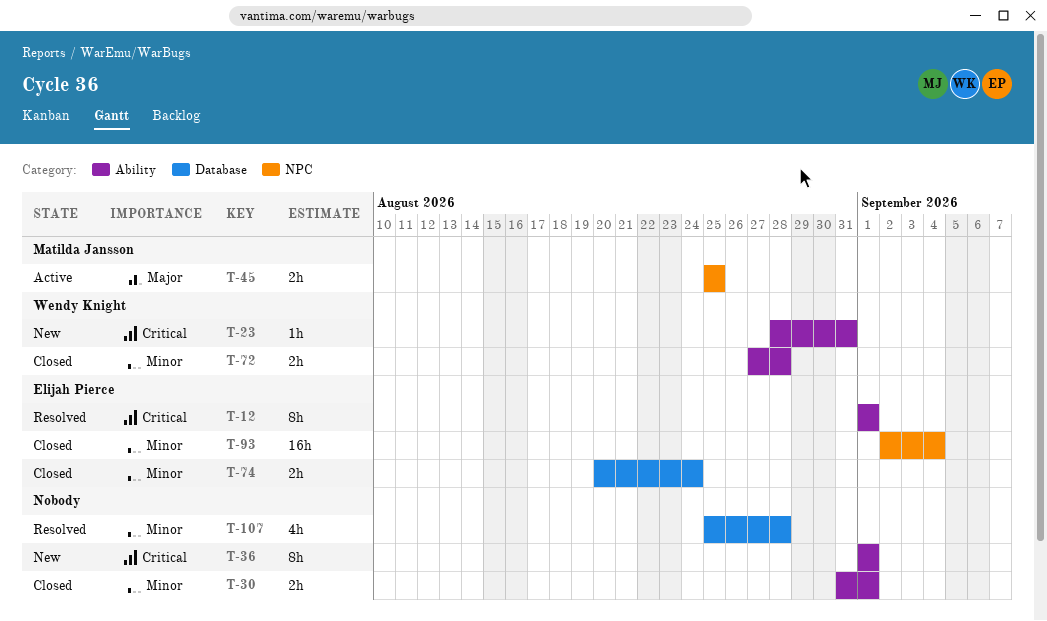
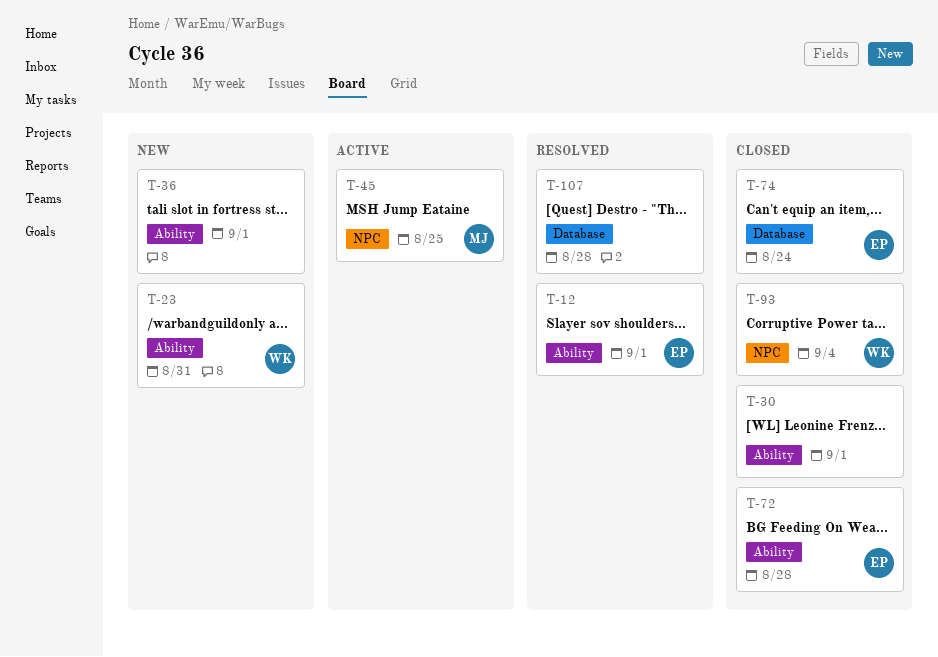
T-72, owner: Wendy Knight -> Elijah Pierce
T-93, owner: Elijah Pierce -> Wendy Knight

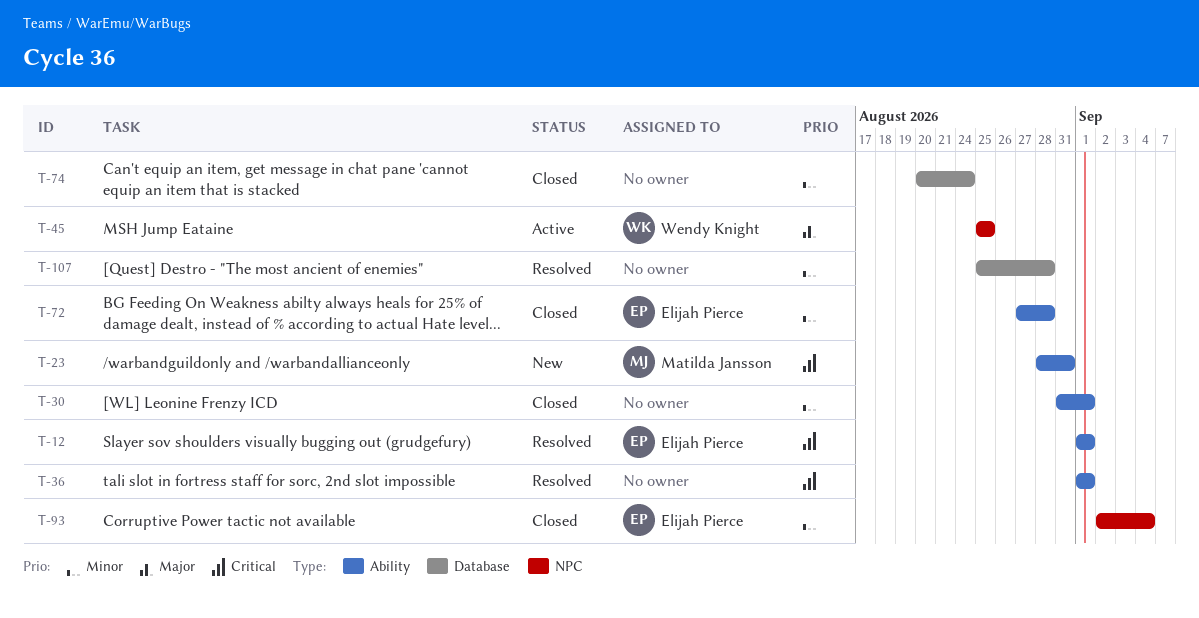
T-23, owner: Wendy Knight -> Matilda Jansson
T-36, status: New -> Resolved
T-45, owner: Matilda Jansson -> Wendy Knight
T-74, owner: Elijah Pierce -> none
T-93, owner: Wendy Knight -> Elijah Pierce

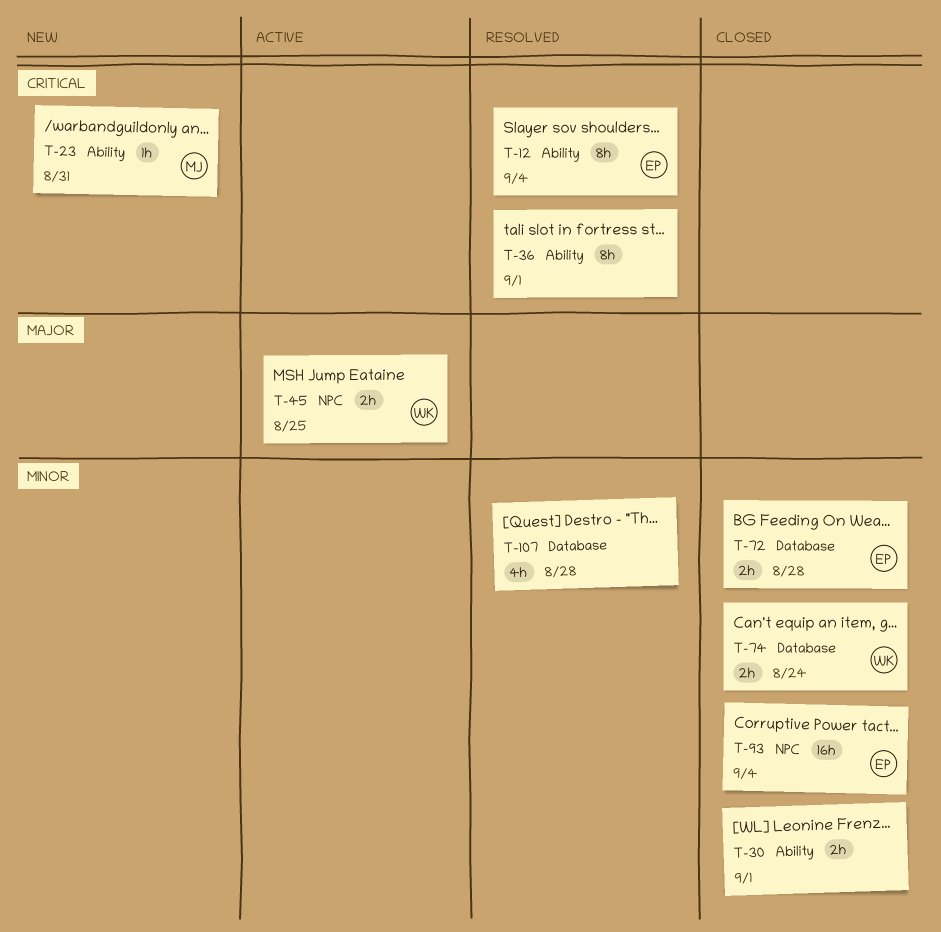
T-12, due: Sep 1 -> Sep 4
T-72, label: Ability -> Database
T-74, owner: none -> Wendy Knight

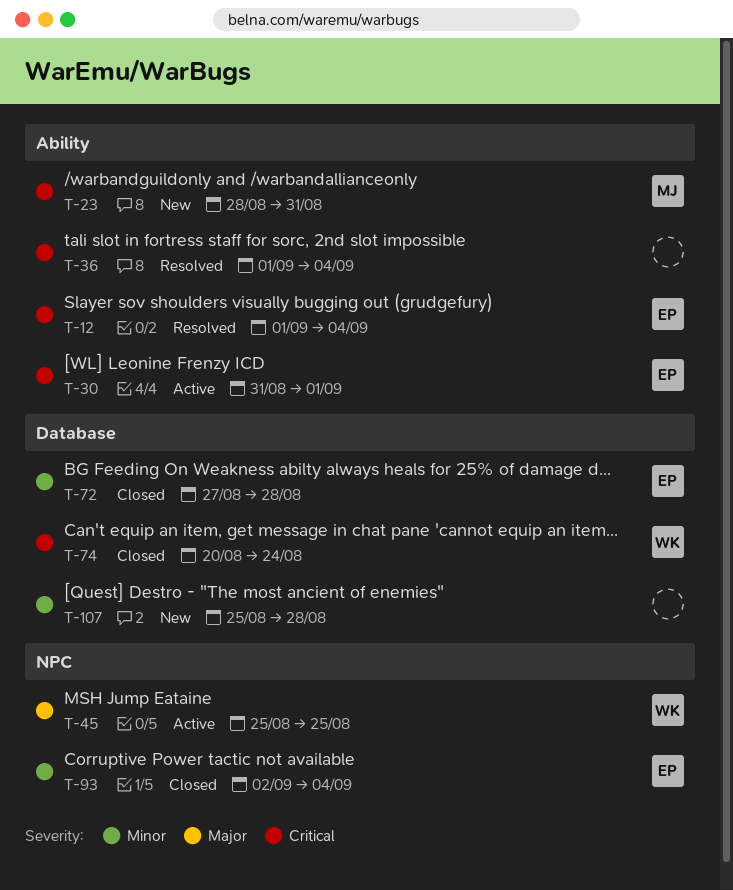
T-30, status: Closed -> Active
T-30, owner: none -> EP
T-30, priority: Minor -> Critical
T-36, due: Sep 1 -> Sep 4
T-74, priority: Minor -> Critical
T-107, status: Resolved -> New

